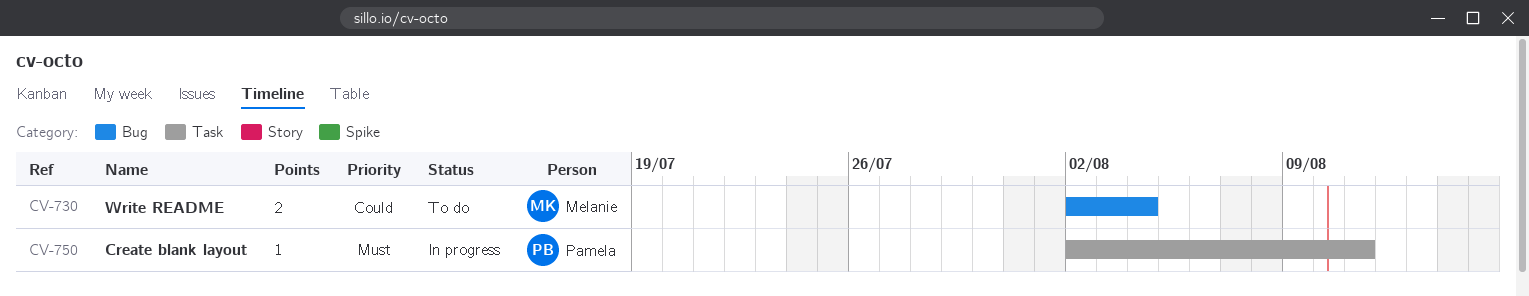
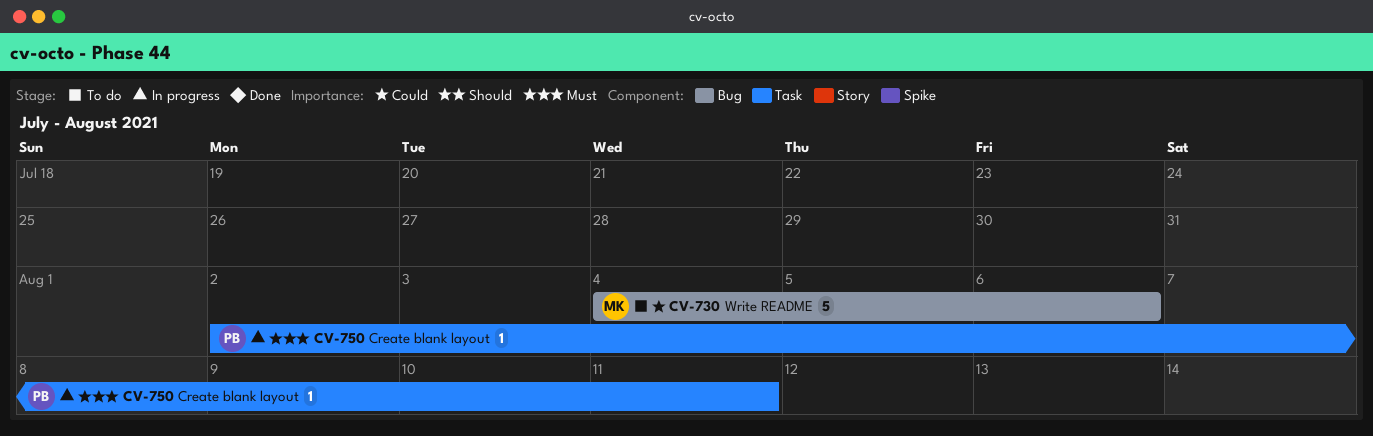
CV-730, estimate: 2 -> 5
CV-730, start: Aug 2 -> Aug 4
CV-730, due: Aug 4 -> Aug 6

